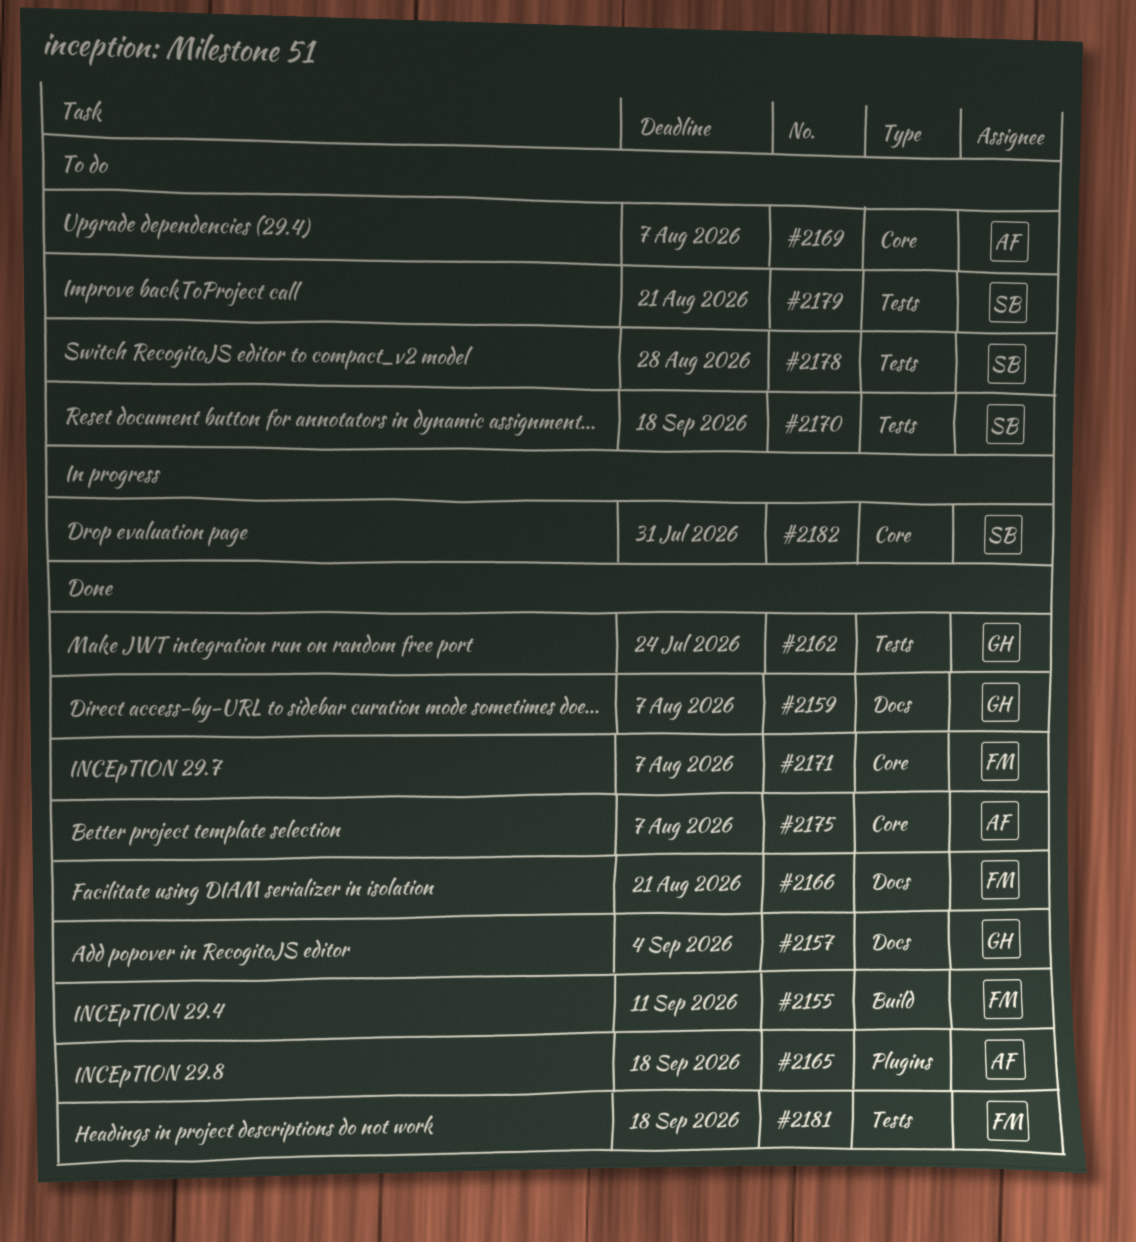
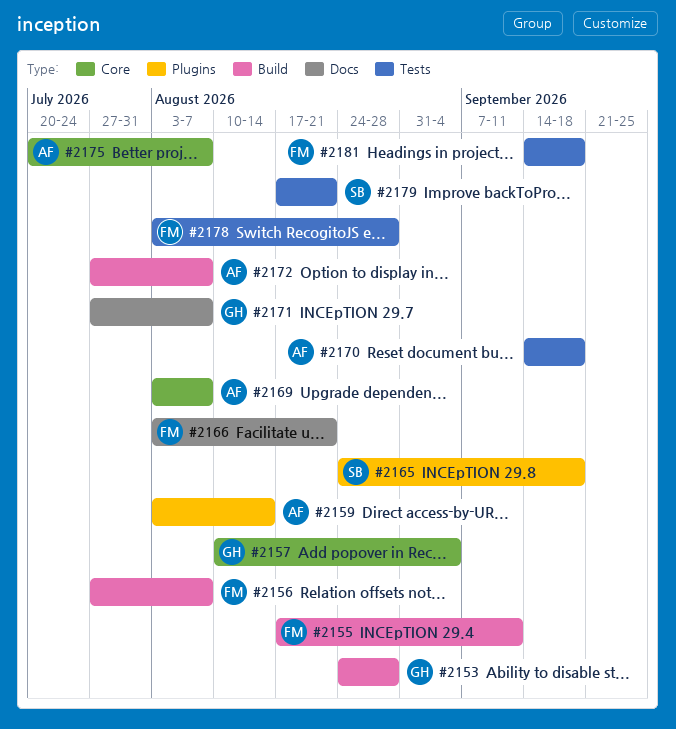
#2153: none -> present
#2156: none -> present
#2157, label: Docs -> Core
#2159, owner: GH -> AF
#2159, label: Docs -> Plugins
#2159, due: Aug 7 -> Aug 14
#2162: present -> none
#2165, owner: AF -> SB
#2170, owner: SB -> AF
#2171, owner: FM -> GH
#2171, label: Core -> Docs
#2172: none -> present
#2178, owner: SB -> FM
#2182: present -> none

